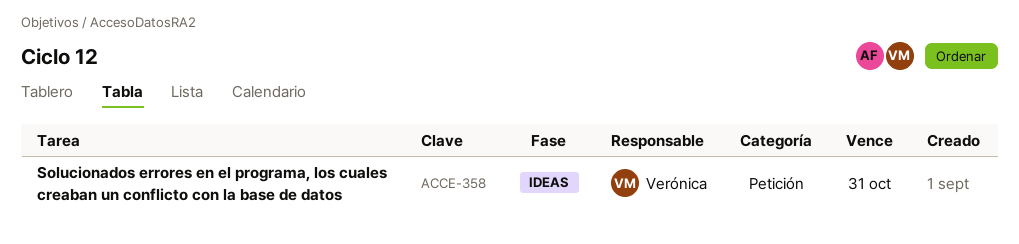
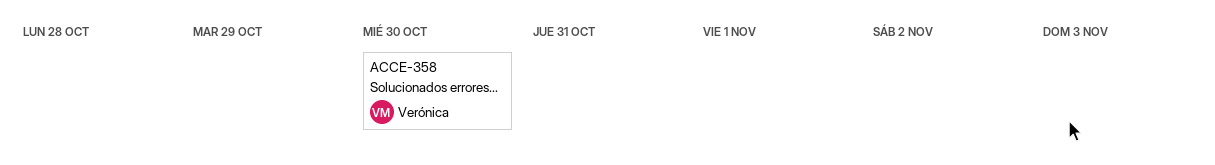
ACCE-358, due: Oct 31 -> Oct 30

